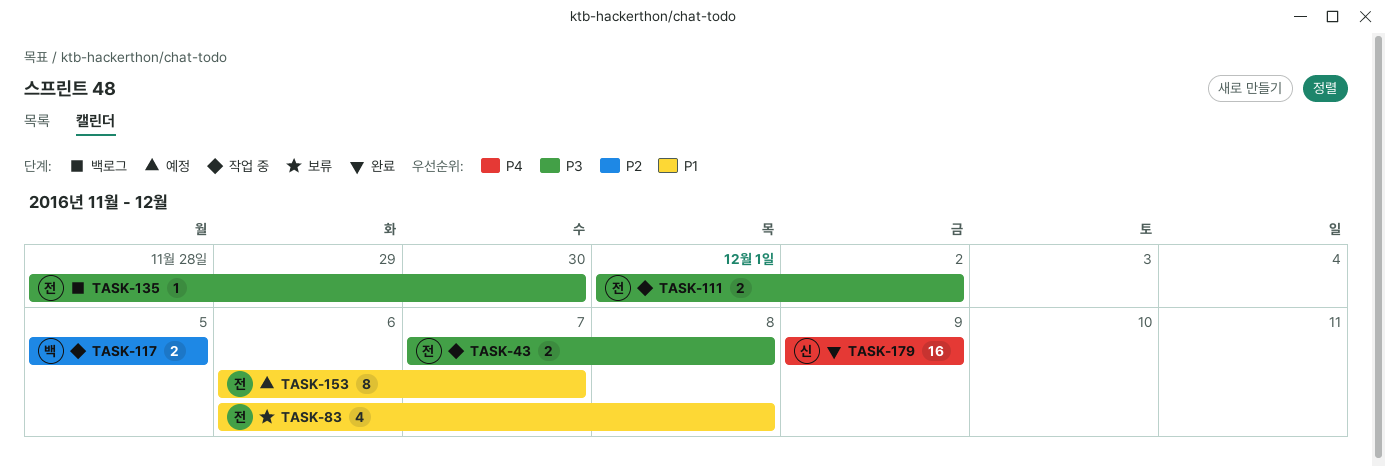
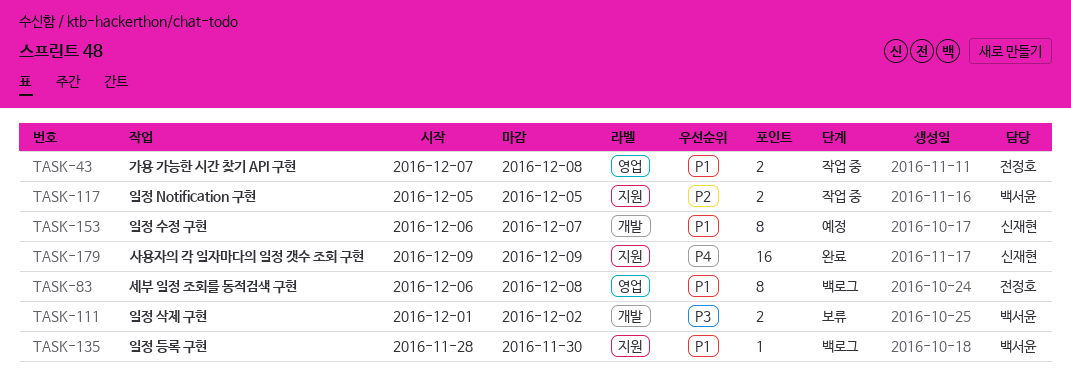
TASK-43, priority: P3 -> P1
TASK-83, status: 보류 -> 백로그
TASK-83, estimate: 4 -> 8
TASK-111, status: 작업 중 -> 보류
TASK-111, owner: 전정호 -> 백서윤
TASK-135, owner: 전정호 -> 백서윤
TASK-135, priority: P3 -> P1
TASK-153, owner: 전정호 -> 신재현

